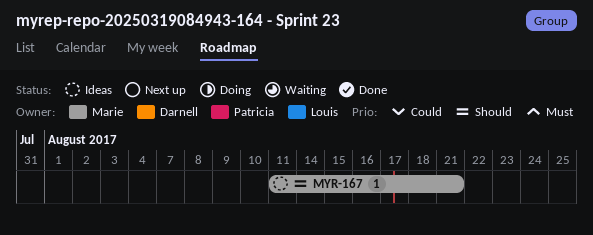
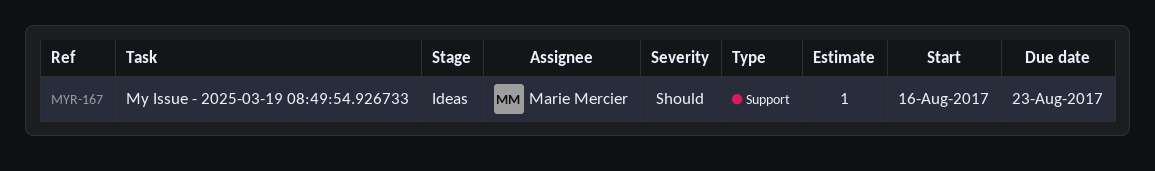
MYR-167, start: Aug 11 -> Aug 16
MYR-167, due: Aug 21 -> Aug 23

